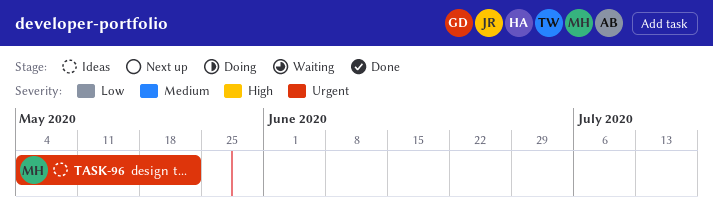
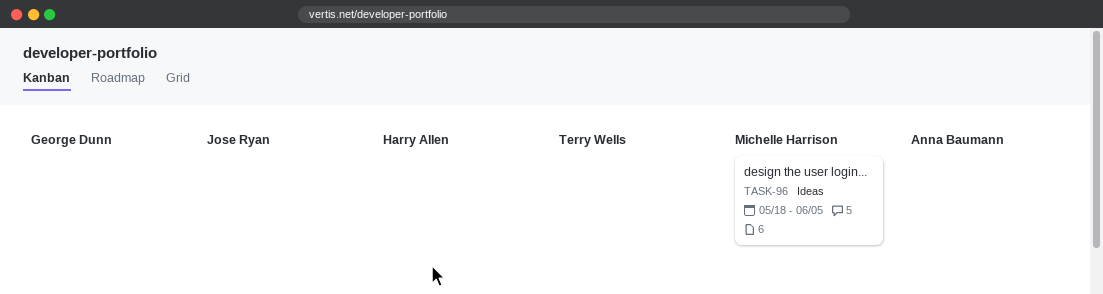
TASK-96, start: May 4 -> May 18
TASK-96, due: May 22 -> Jun 5

